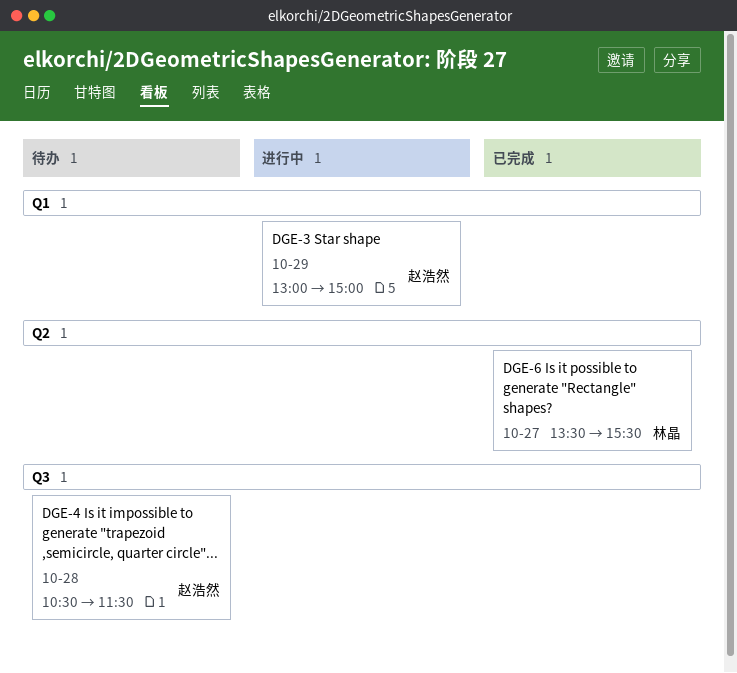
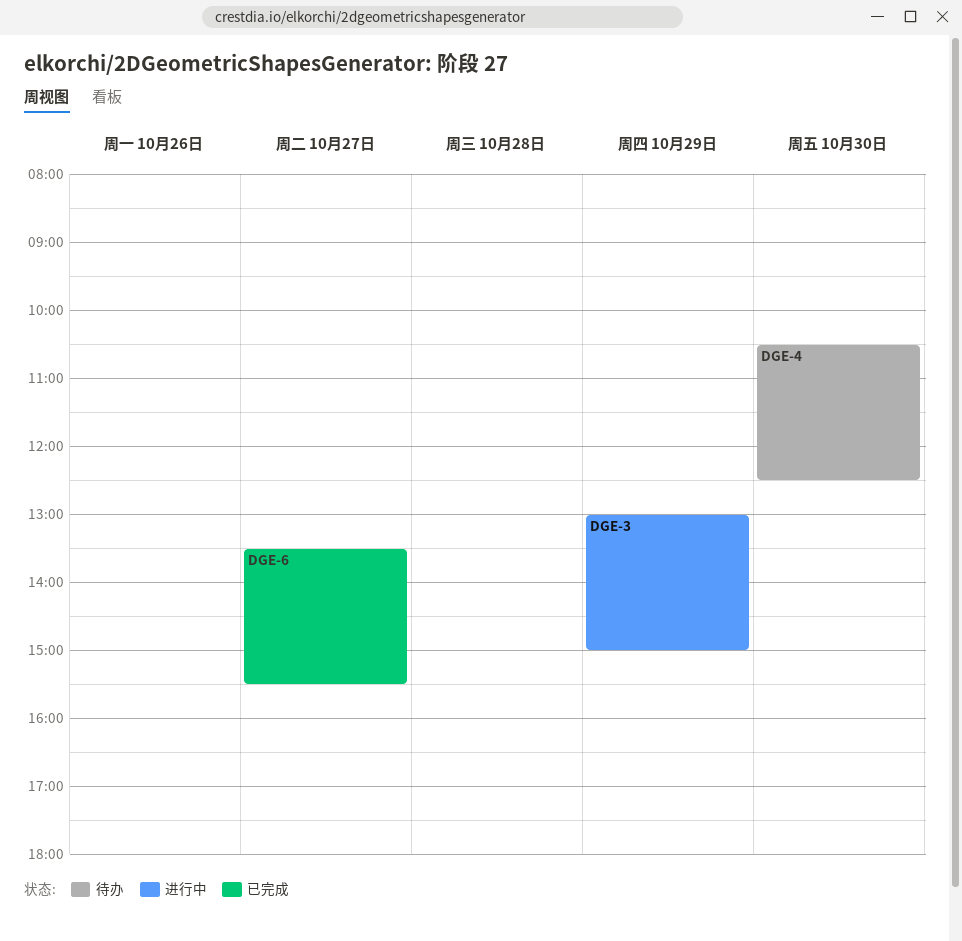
DGE-4, day: Oct 28 -> Oct 30
DGE-4, ends: 11:30 -> 12:30

